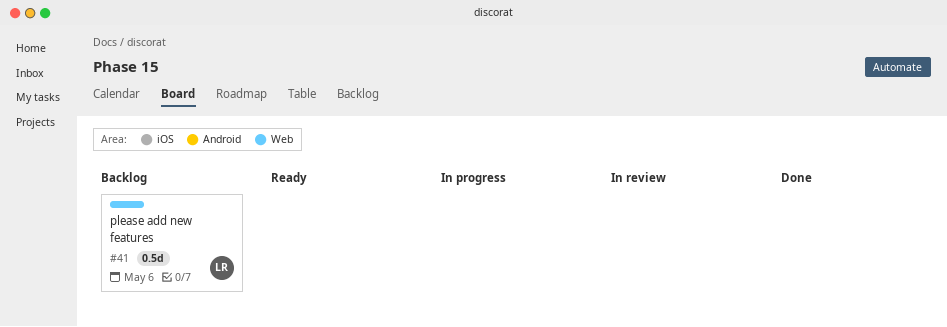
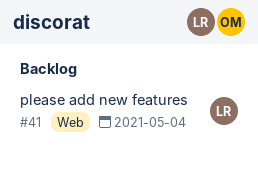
#41, due: May 6 -> May 4

